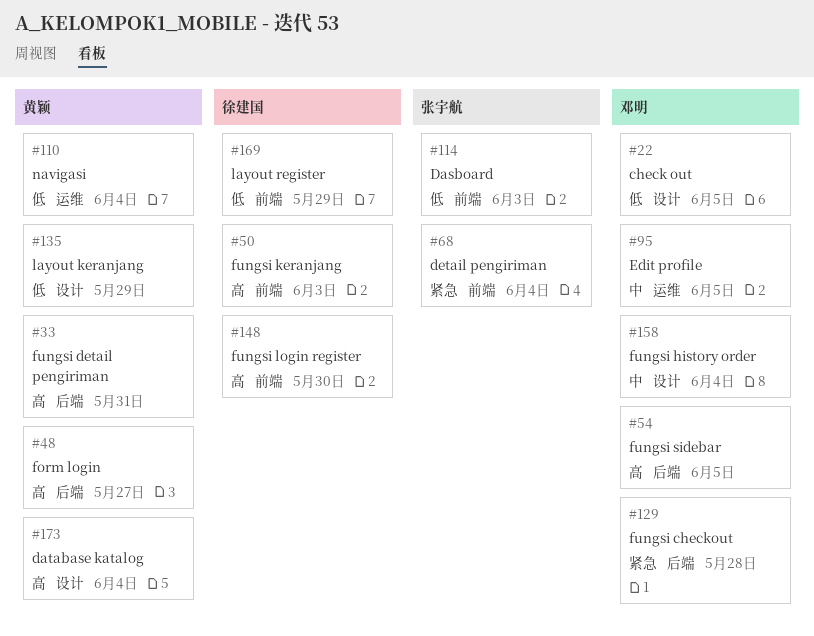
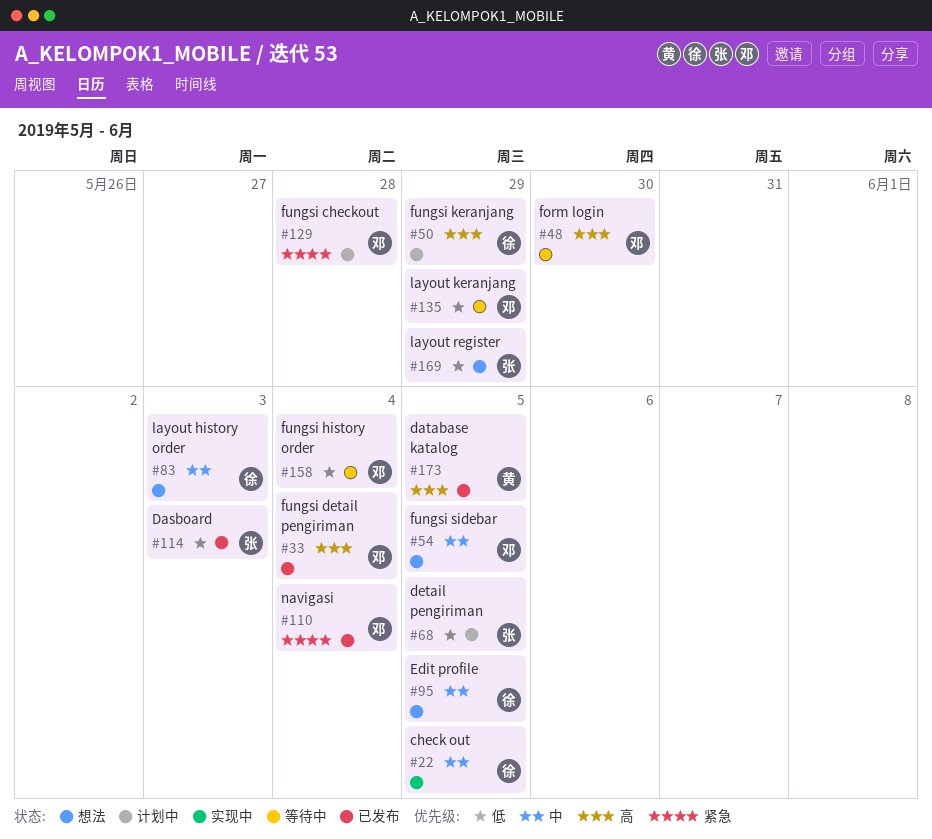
#22, owner: 邓明 -> 徐建国
#22, priority: 低 -> 中
#33, owner: 黄颖 -> 邓明
#33, due: May 31 -> Jun 4
#48, owner: 黄颖 -> 邓明
#48, due: May 27 -> May 30
#50, due: Jun 3 -> May 29
#54, priority: 高 -> 中
#68, priority: 紧急 -> 低
#68, due: Jun 4 -> Jun 5
#83: none -> present
#95, owner: 邓明 -> 徐建国
#110, owner: 黄颖 -> 邓明
#110, priority: 低 -> 紧急
#135, owner: 黄颖 -> 邓明
#148: present -> none
#158, priority: 中 -> 低
#169, owner: 徐建国 -> 张宇航
#173, due: Jun 4 -> Jun 5

